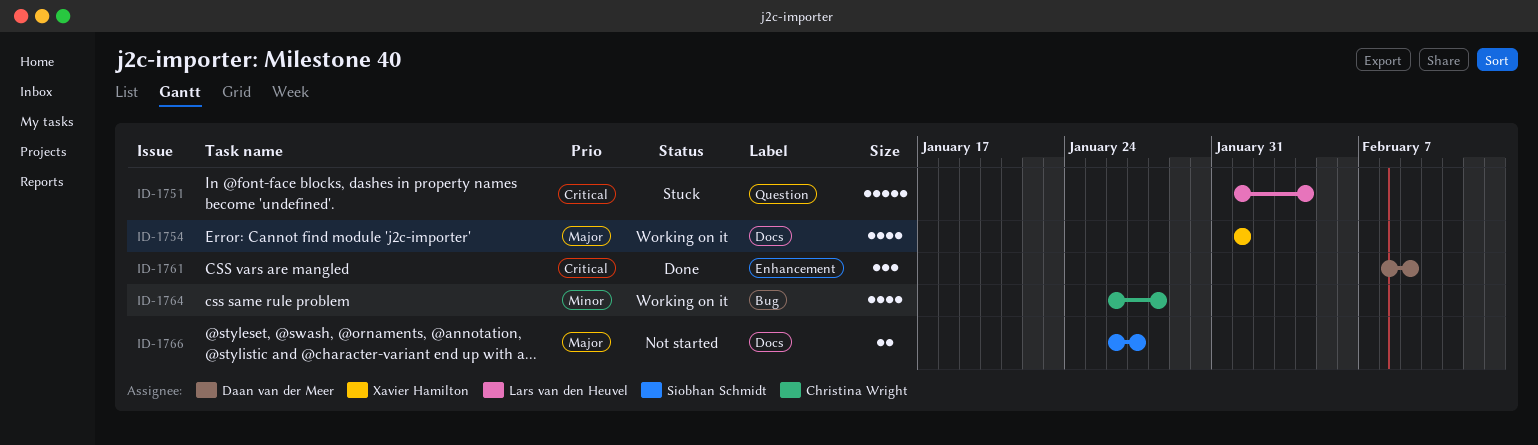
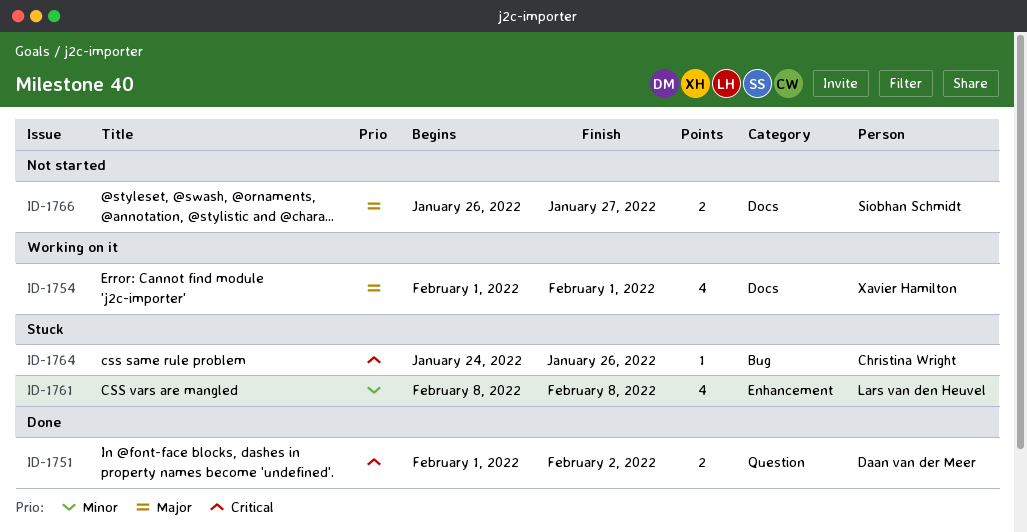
ID-1751, status: Stuck -> Done
ID-1751, owner: Lars van den Heuvel -> Daan van der Meer
ID-1751, estimate: 5 -> 2
ID-1751, due: Feb 4 -> Feb 2
ID-1761, status: Done -> Stuck
ID-1761, owner: Daan van der Meer -> Lars van den Heuvel
ID-1761, priority: Critical -> Minor
ID-1761, estimate: 3 -> 4
ID-1761, due: Feb 9 -> Feb 8
ID-1764, status: Working on it -> Stuck
ID-1764, priority: Minor -> Critical
ID-1764, estimate: 4 -> 1
ID-1764, start: Jan 26 -> Jan 24
ID-1764, due: Jan 28 -> Jan 26

